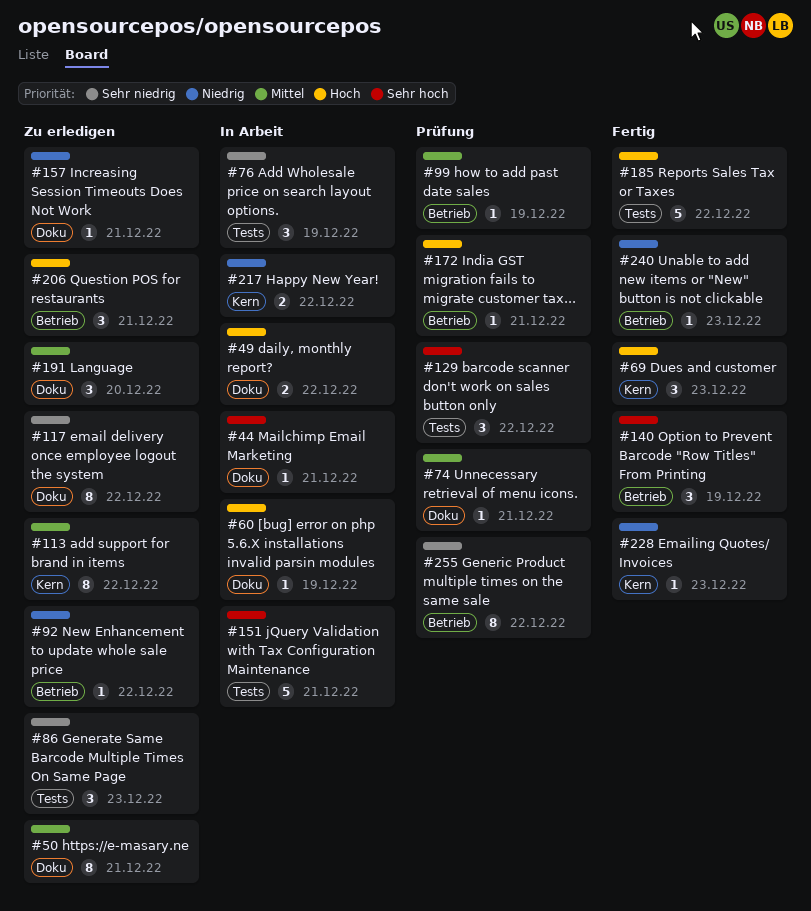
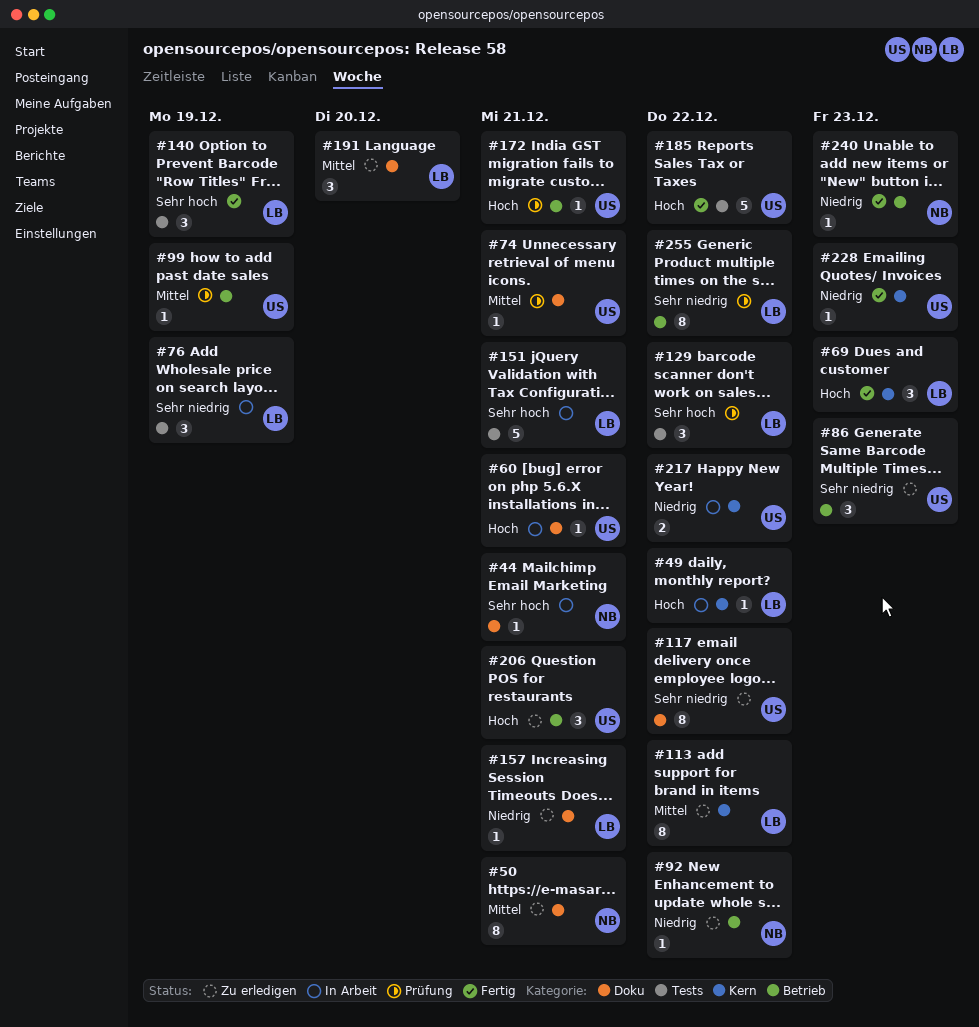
#49, label: Doku -> Kern
#49, estimate: 2 -> 1
#60, due: Dec 19 -> Dec 21
#86, label: Tests -> Betrieb
#140, label: Betrieb -> Tests

